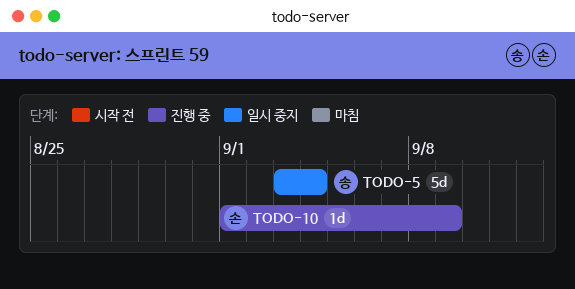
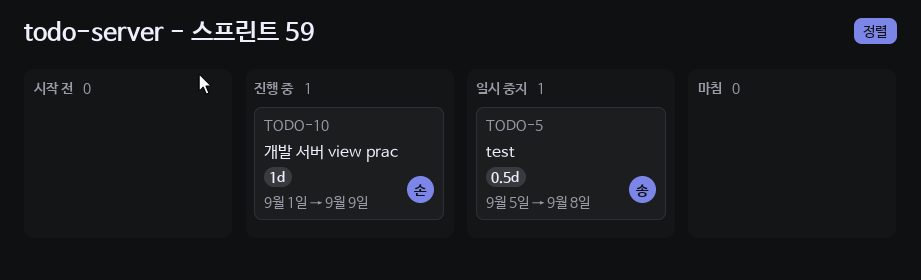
TODO-5, estimate: 5d -> 0.5d
TODO-5, start: Sep 3 -> Sep 5
TODO-5, due: Sep 4 -> Sep 8

